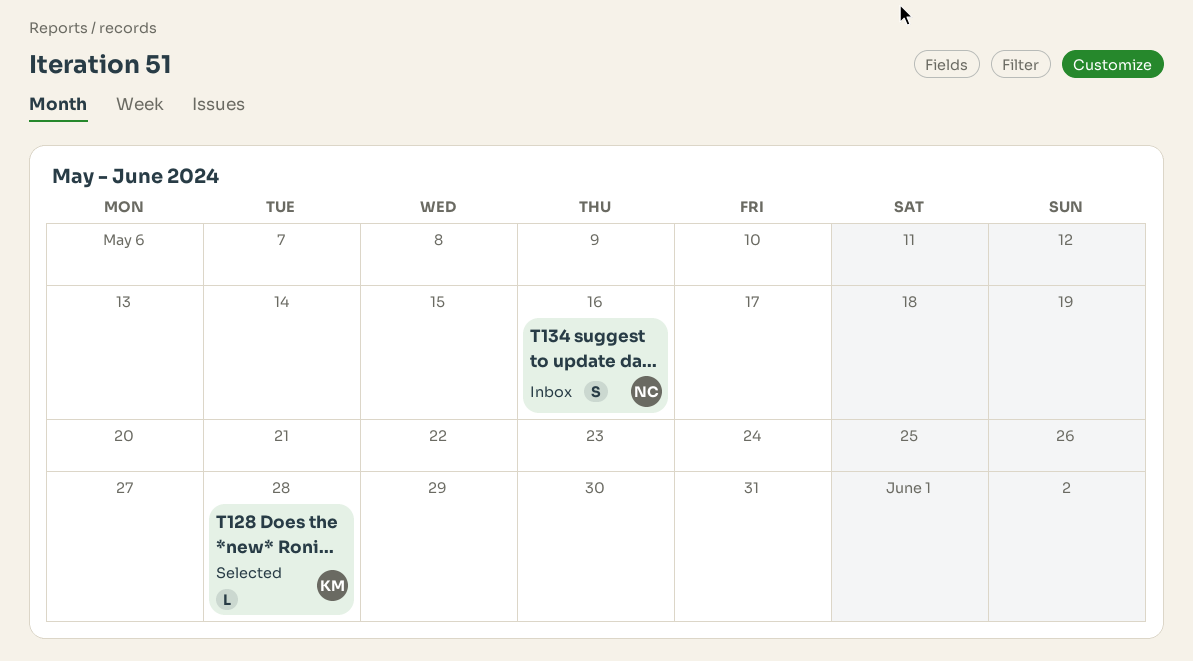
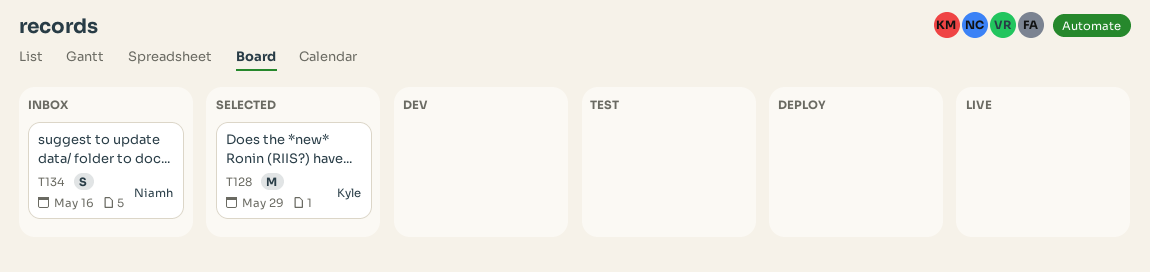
T128, estimate: L -> M
T128, due: May 28 -> May 29

